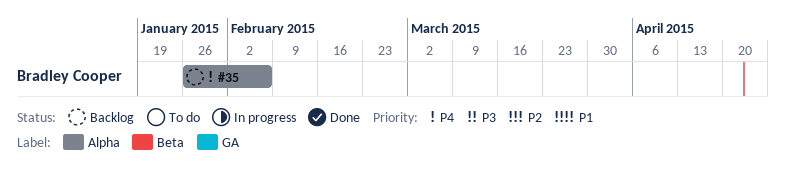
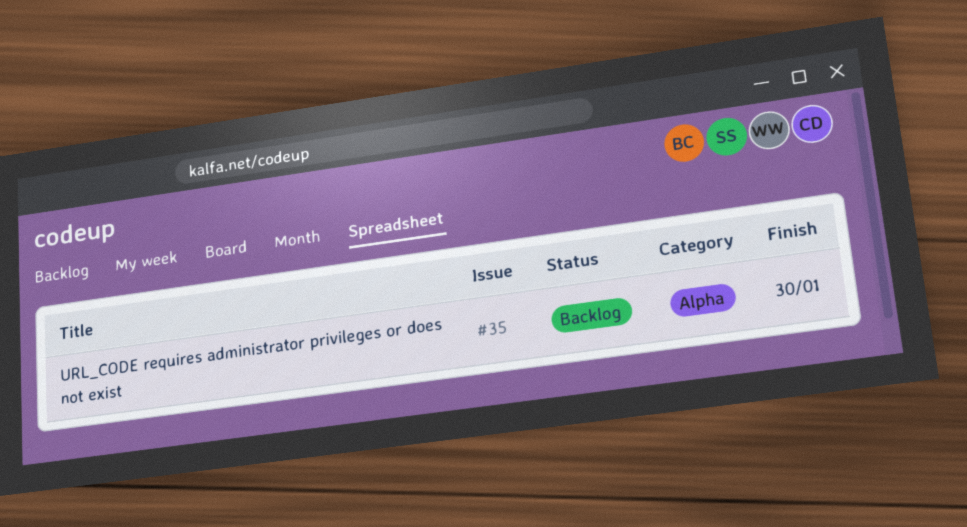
#35, due: Feb 6 -> Jan 30

